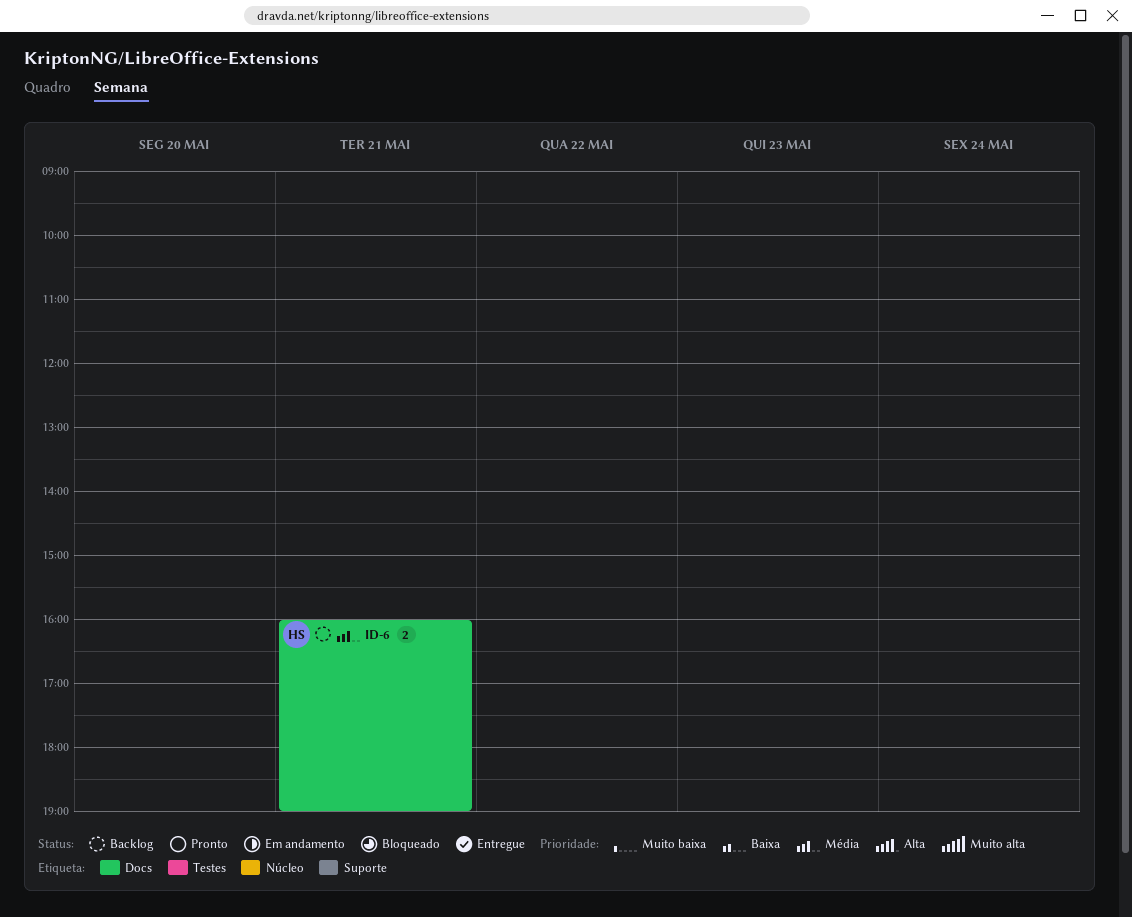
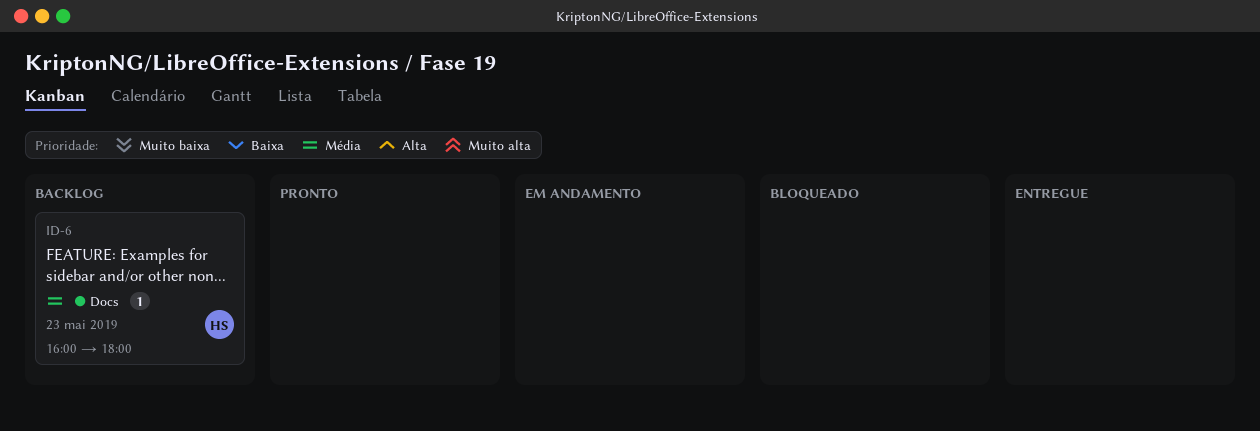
ID-6, estimate: 2 -> 1
ID-6, day: May 21 -> May 23
ID-6, ends: 19:00 -> 18:00

